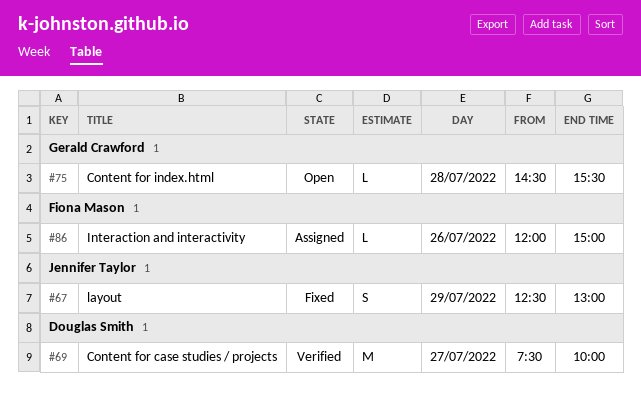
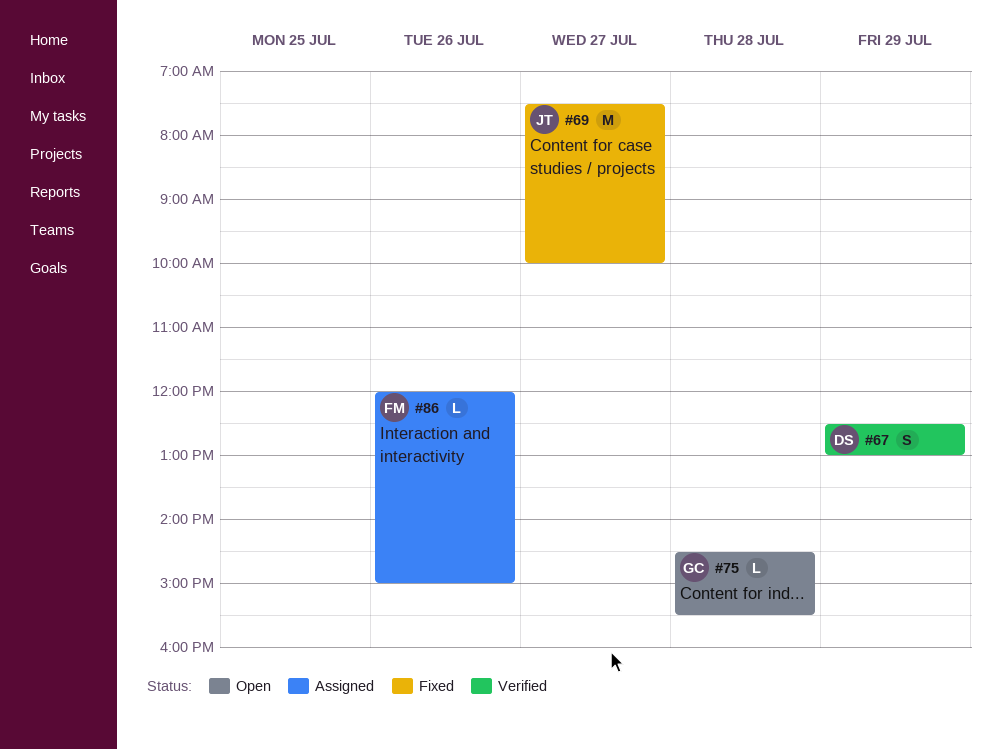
#67, status: Fixed -> Verified
#67, owner: Jennifer Taylor -> Douglas Smith
#69, status: Verified -> Fixed
#69, owner: Douglas Smith -> Jennifer Taylor

